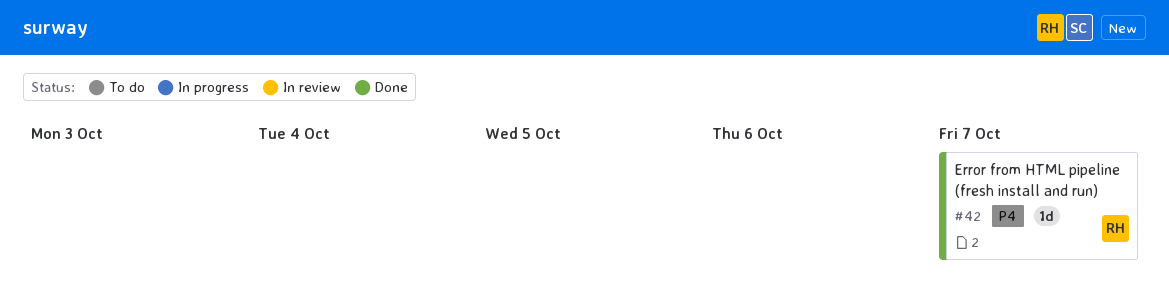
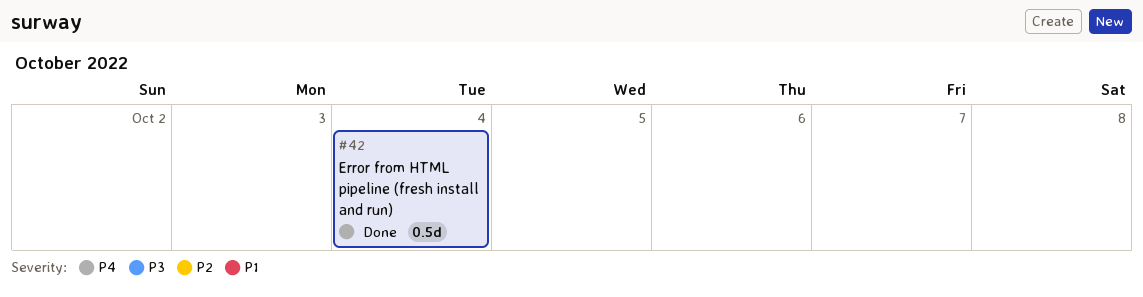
#42, estimate: 1d -> 0.5d
#42, due: Oct 7 -> Oct 4

